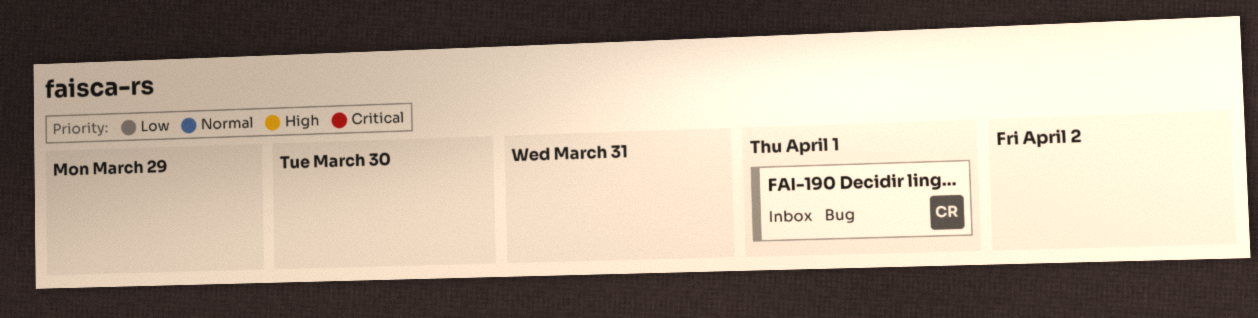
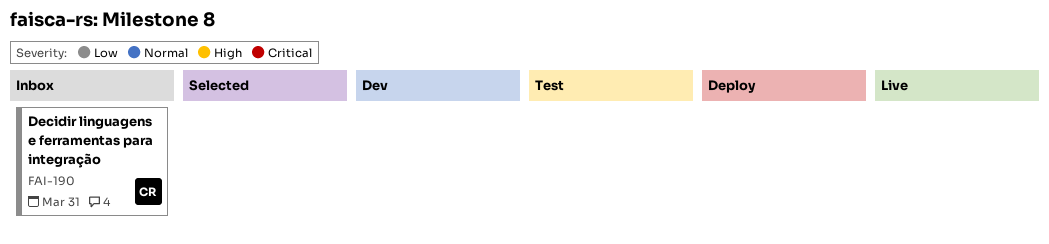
FAI-190, due: Apr 1 -> Mar 31

